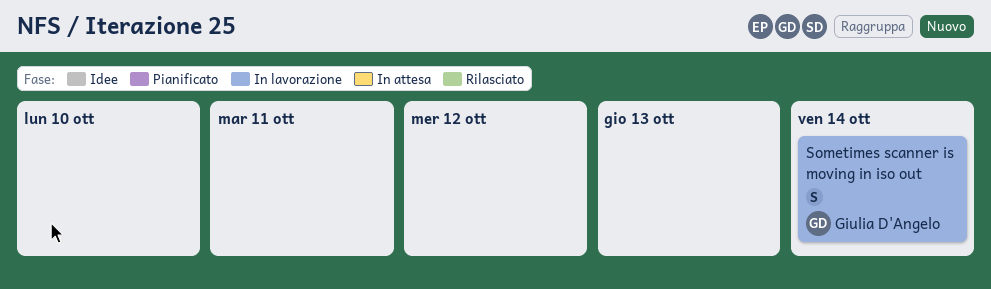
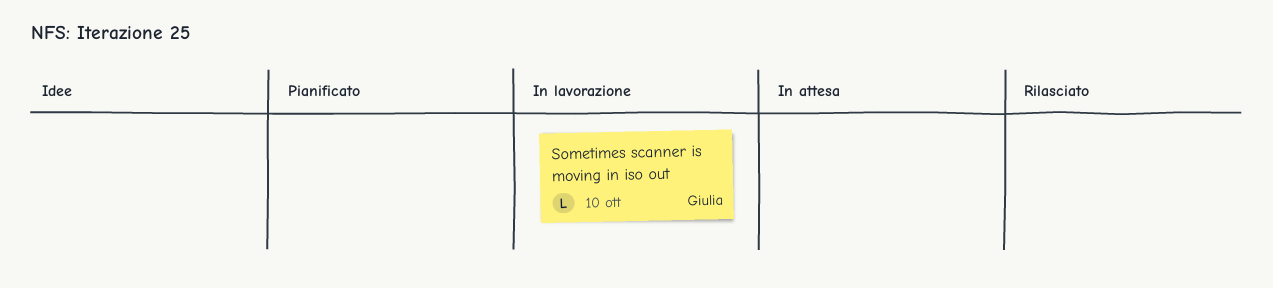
Sometimes scanner is moving in iso out, estimate: S -> L
Sometimes scanner is moving in iso out, due: Oct 14 -> Oct 10

